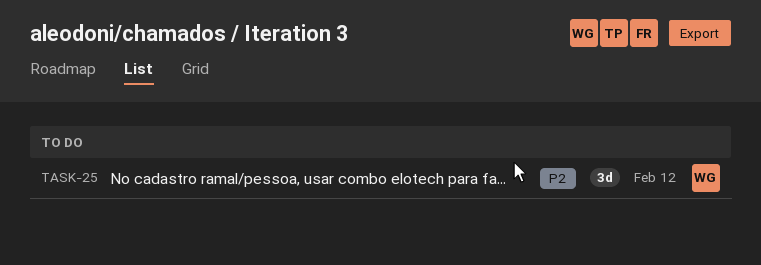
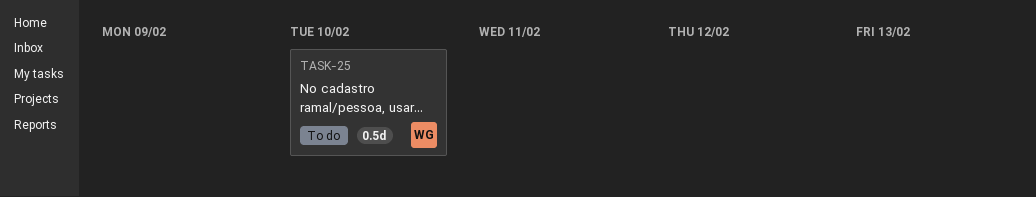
TASK-25, estimate: 3d -> 0.5d
TASK-25, due: Feb 12 -> Feb 10

